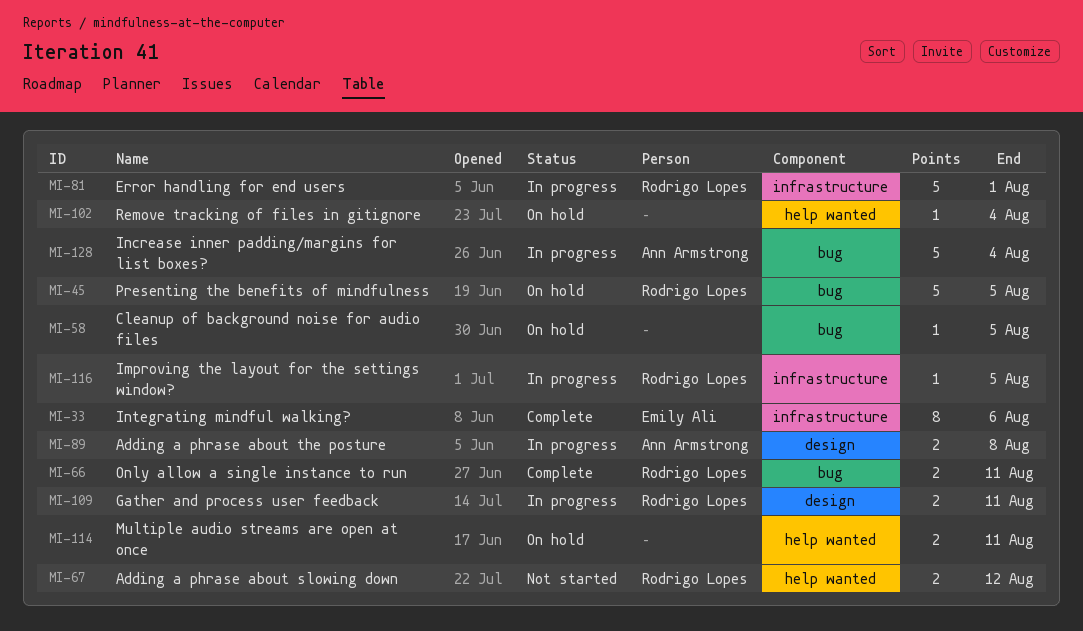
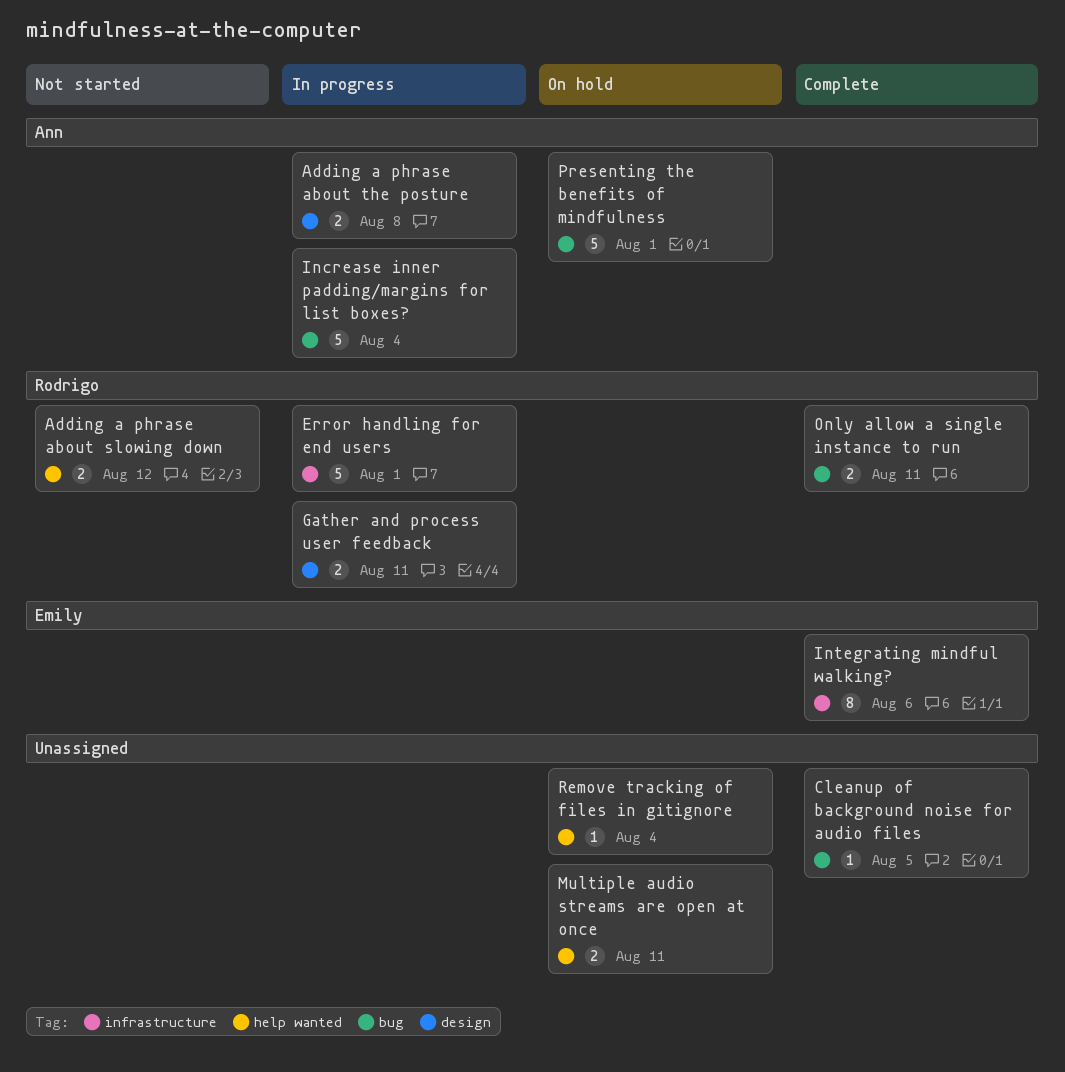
Cleanup of background noise for audio files, status: On hold -> Complete
Improving the layout for the settings window?: present -> none
Presenting the benefits of mindfulness, owner: Rodrigo Lopes -> Ann Armstrong
Presenting the benefits of mindfulness, due: Aug 5 -> Aug 1

